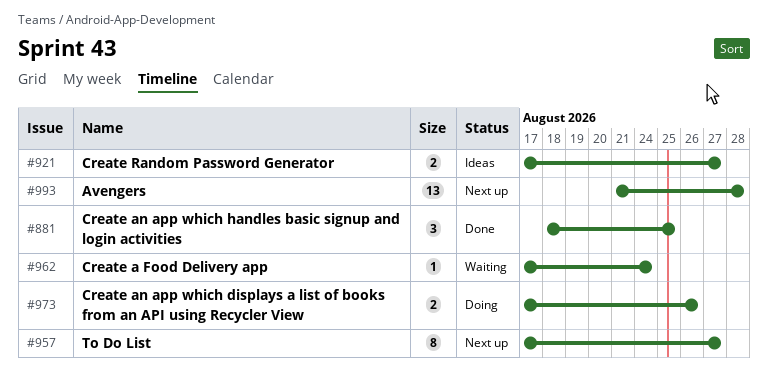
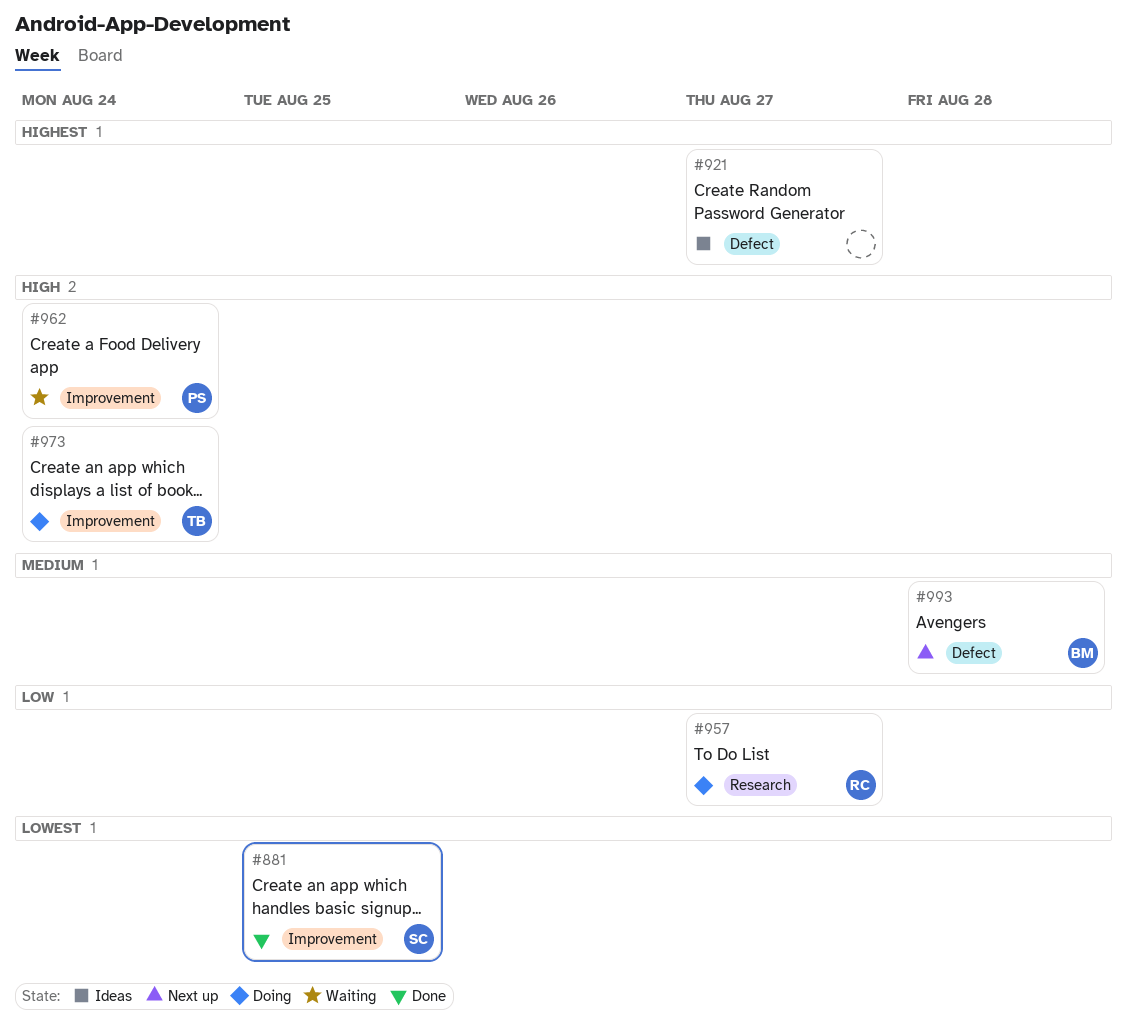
#957, status: Next up -> Doing
#973, due: Aug 26 -> Aug 24

